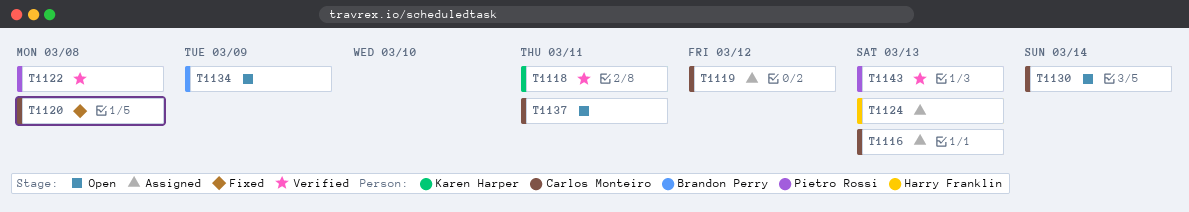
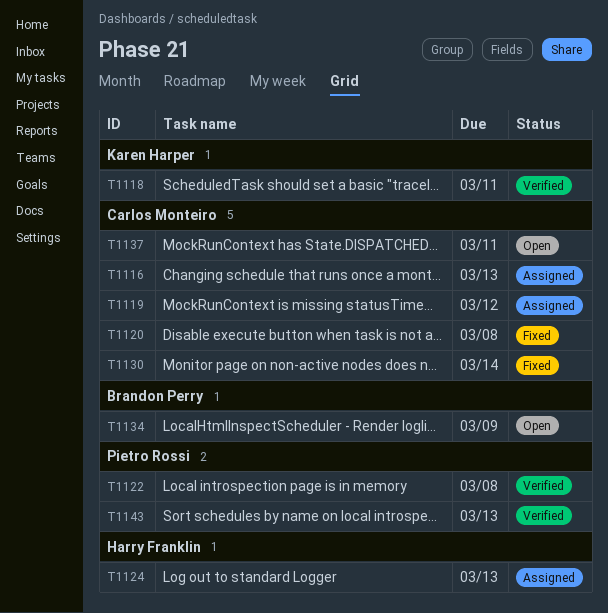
T1130, status: Open -> Fixed

